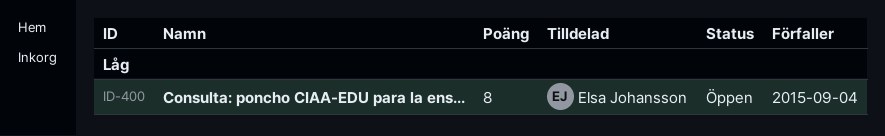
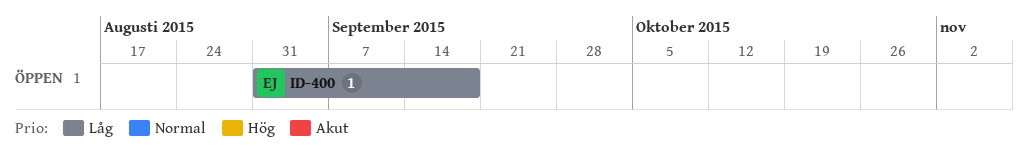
ID-400, estimate: 8 -> 1
ID-400, due: Sep 4 -> Sep 18

